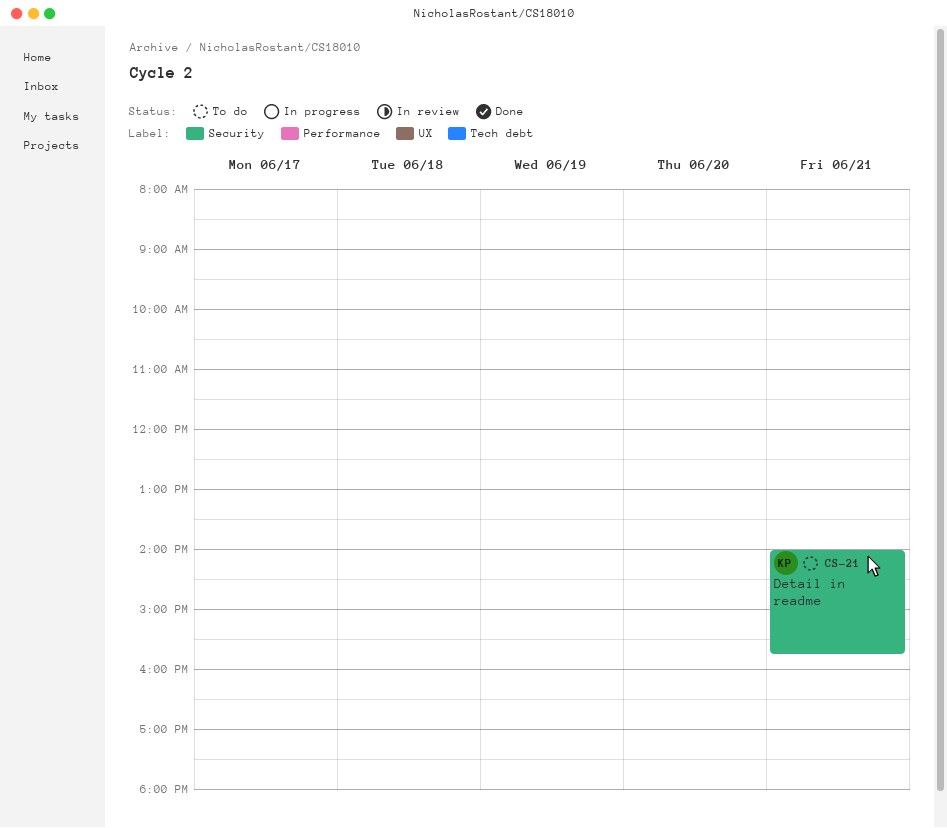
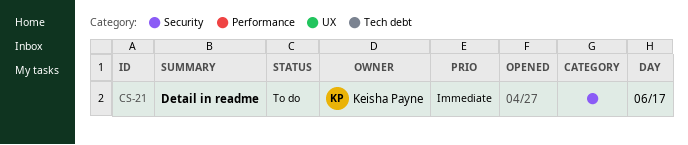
CS-21, day: Jun 21 -> Jun 17

